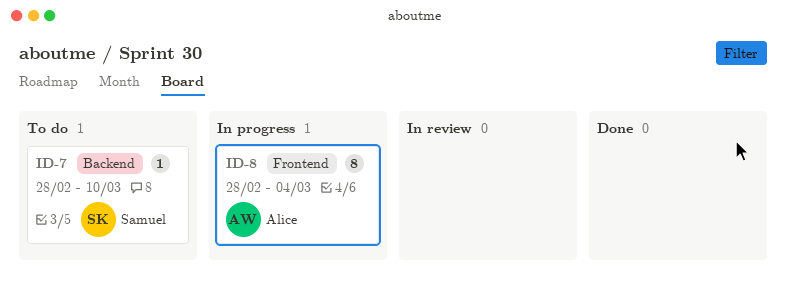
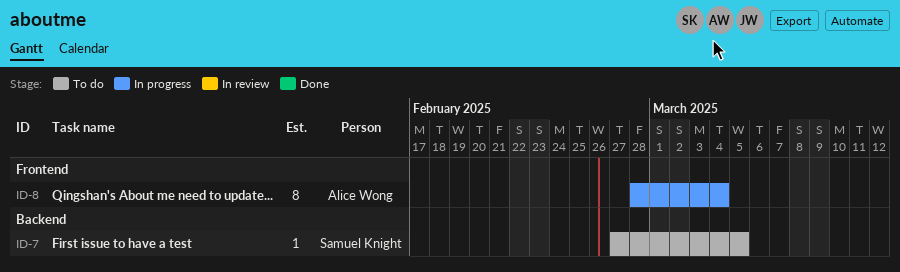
ID-7, start: Feb 28 -> Feb 27
ID-7, due: Mar 10 -> Mar 5

